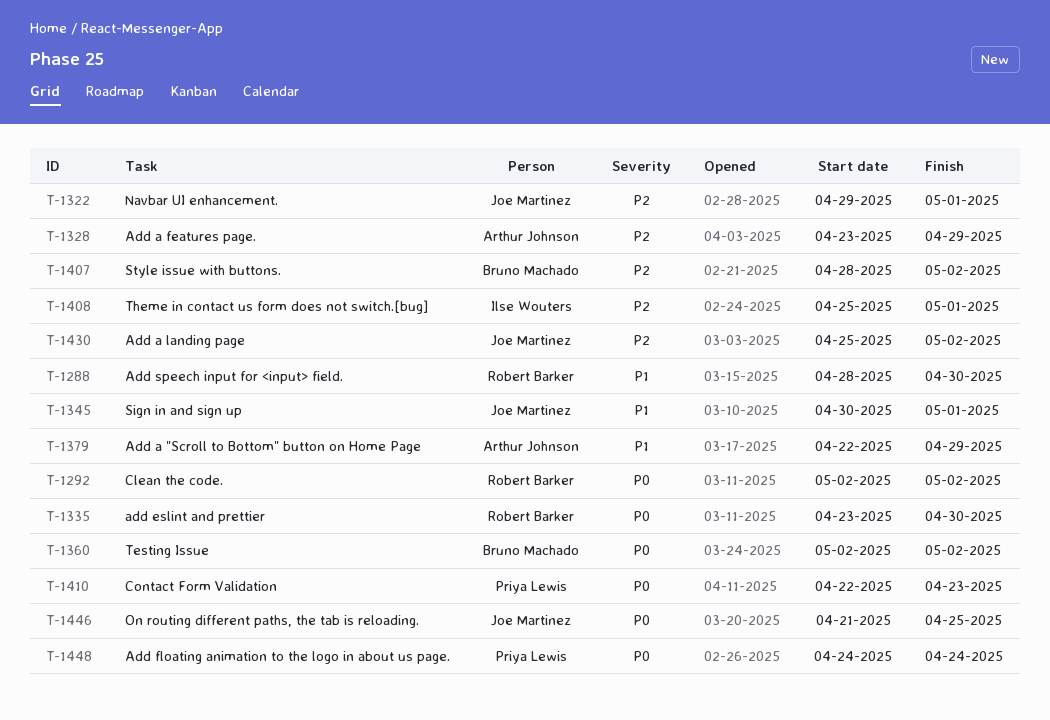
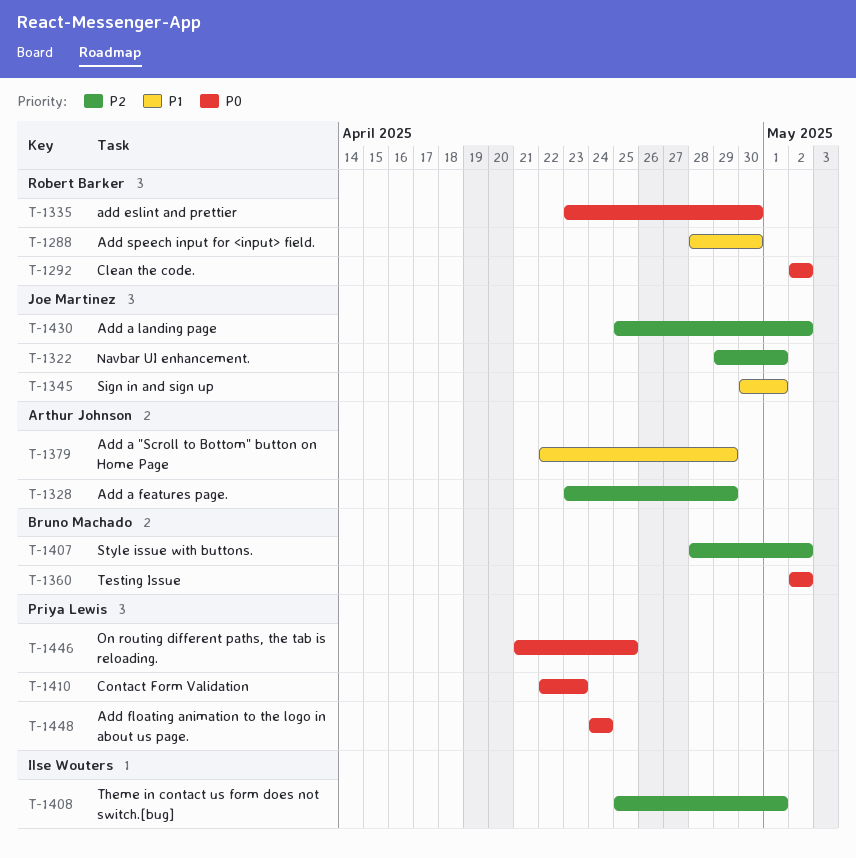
T-1446, owner: Joe Martinez -> Priya Lewis

